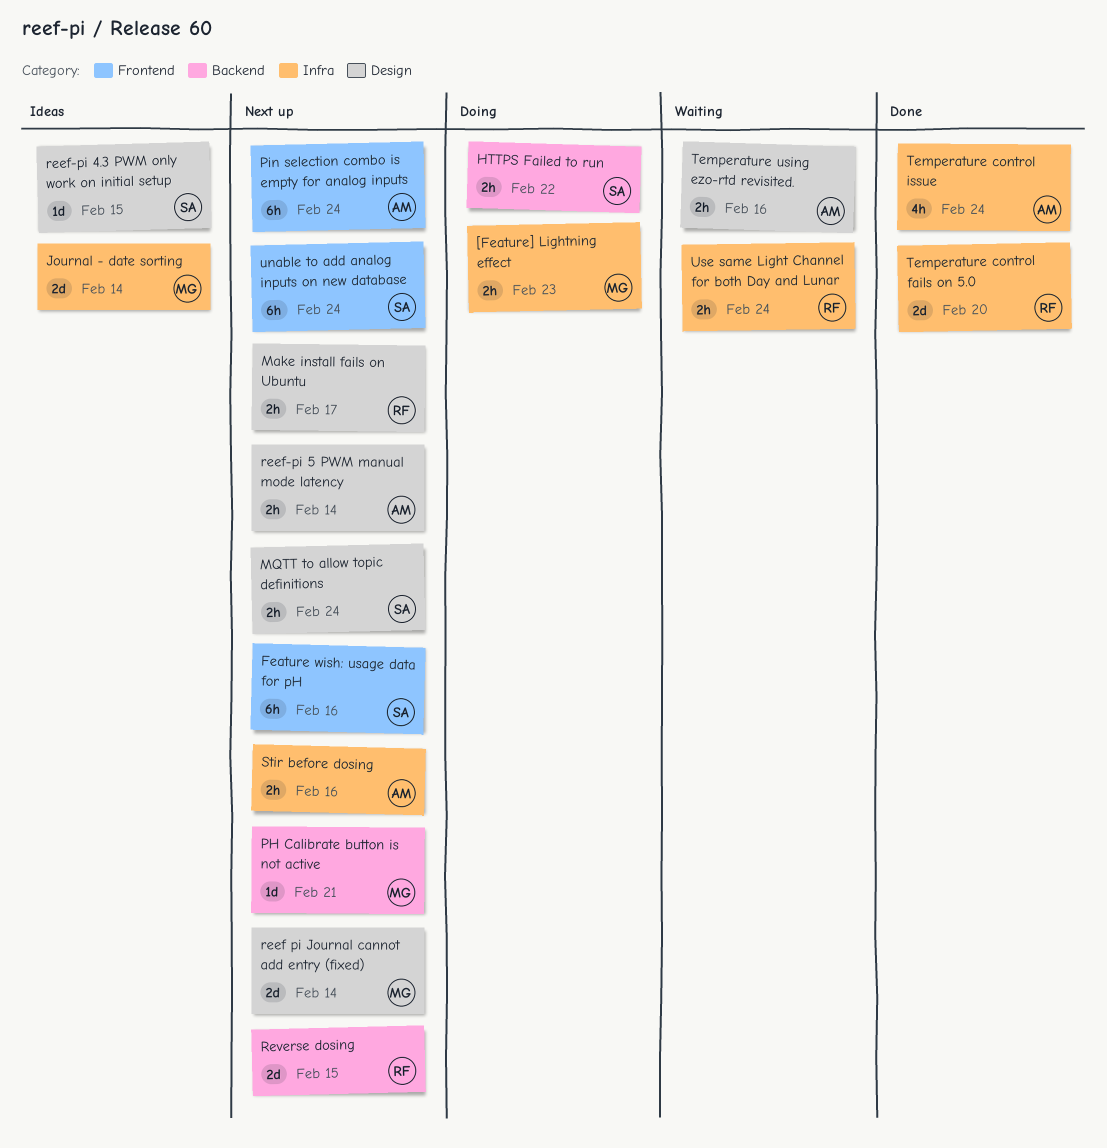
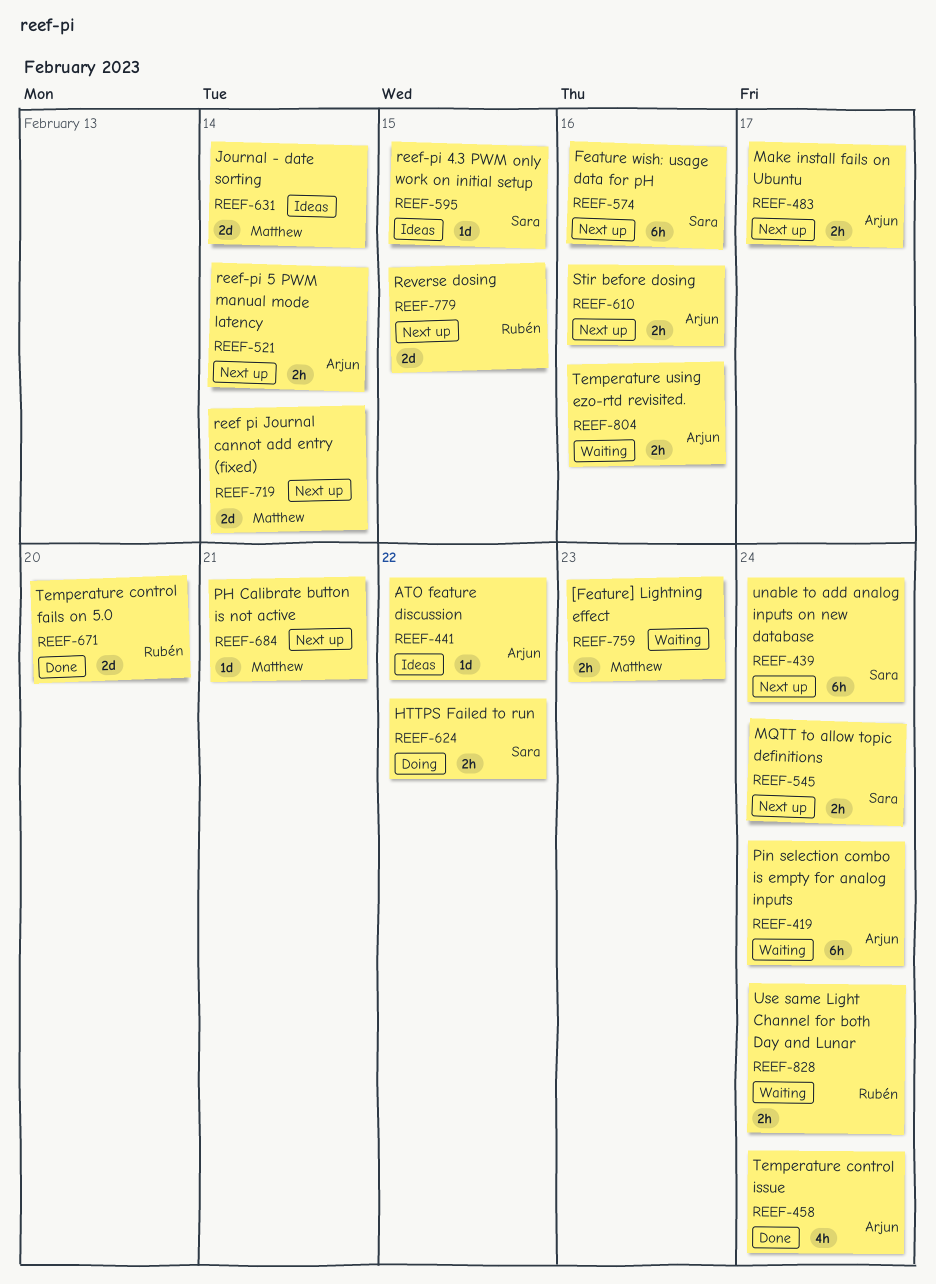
[Feature] Lightning effect, status: Doing -> Waiting
ATO feature discussion: none -> present
Make install fails on Ubuntu, owner: Rubén -> Arjun
Pin selection combo is empty for analog inputs, status: Next up -> Waiting

